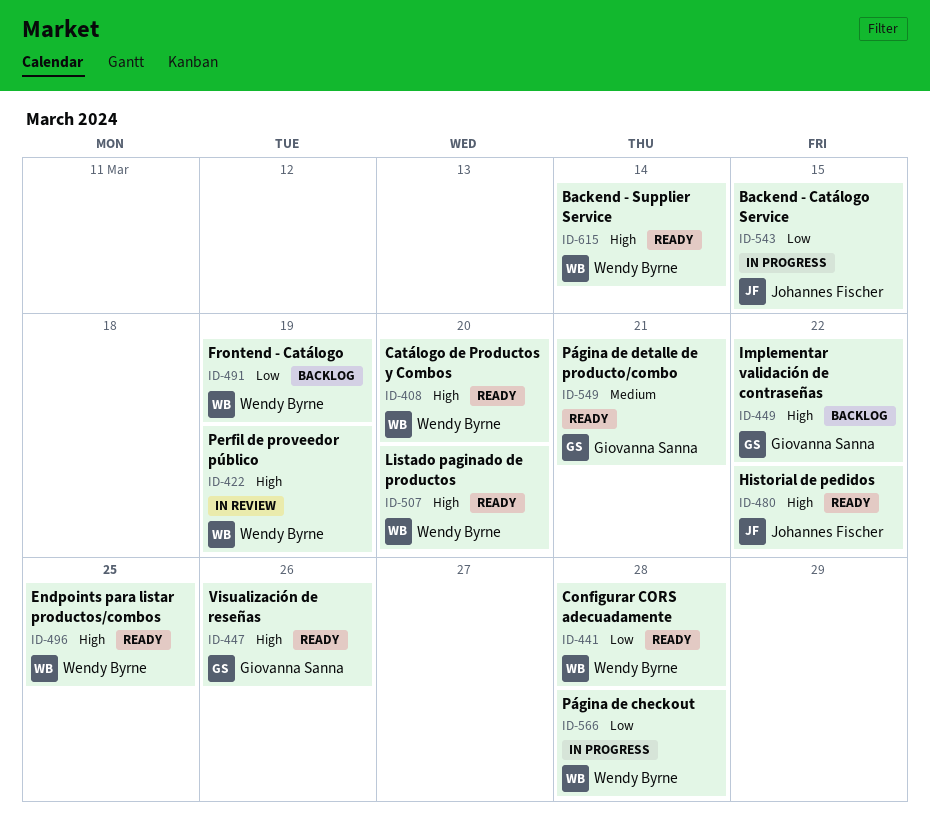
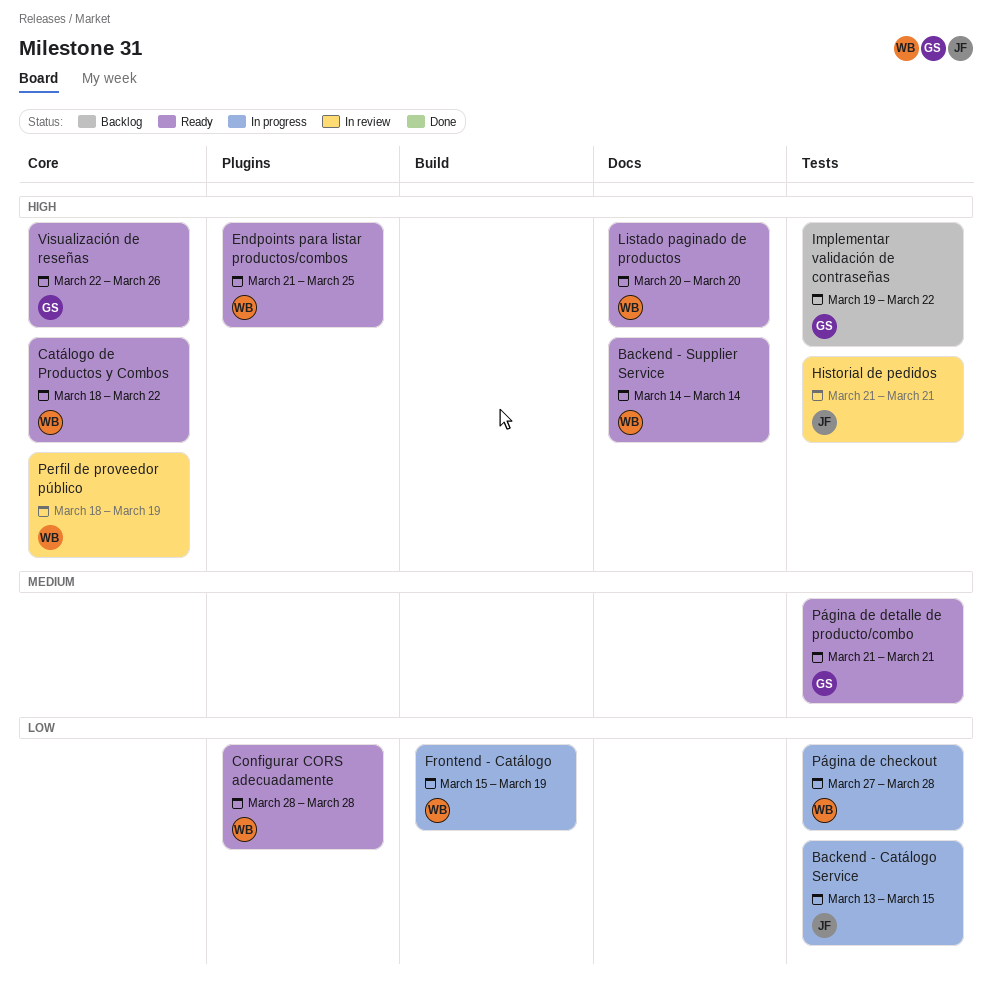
Catálogo de Productos y Combos, due: Mar 20 -> Mar 22
Frontend - Catálogo, status: Backlog -> In progress
Historial de pedidos, status: Ready -> In review
Historial de pedidos, due: Mar 22 -> Mar 21

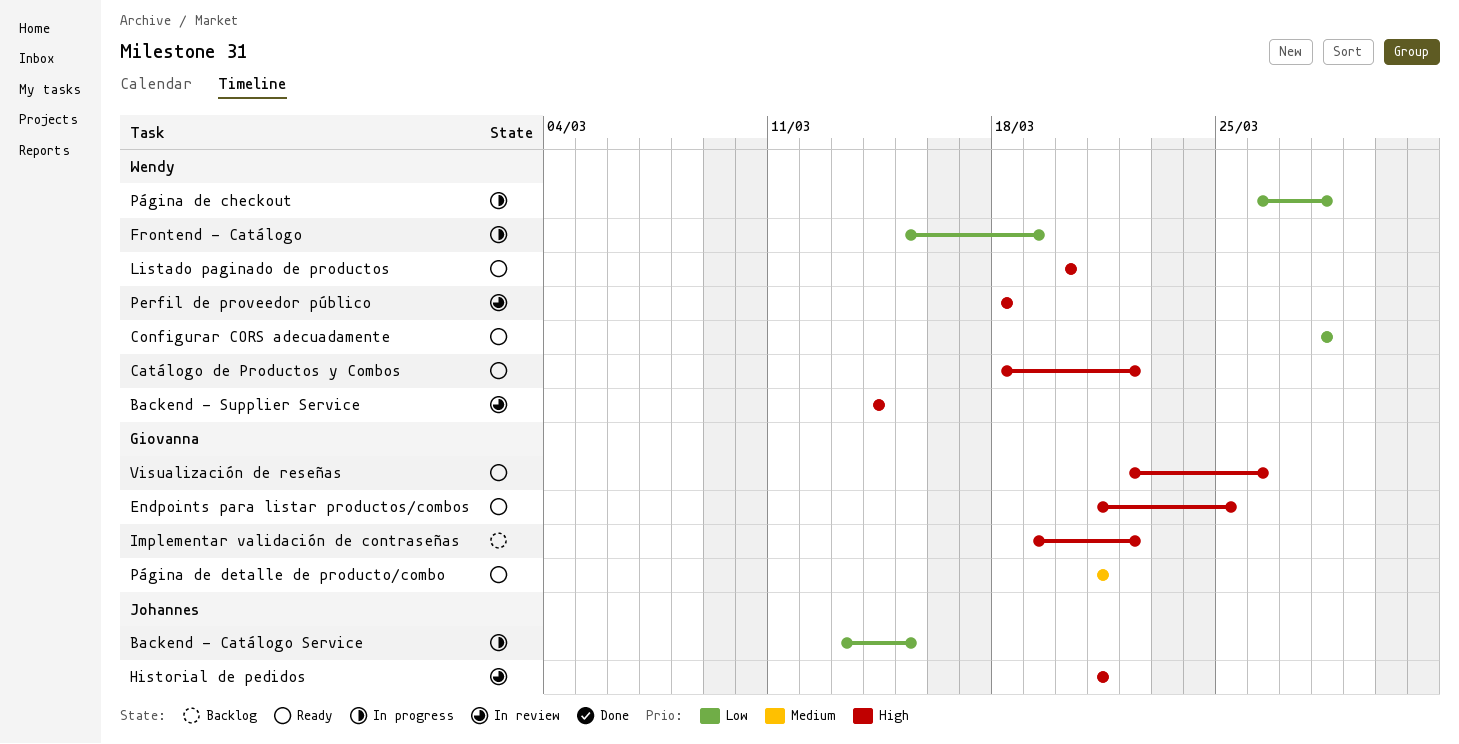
Backend - Supplier Service, status: Ready -> In review
Endpoints para listar productos/combos, owner: Wendy -> Giovanna
Perfil de proveedor público, due: Mar 19 -> Mar 18
Página de checkout, start: Mar 27 -> Mar 26

